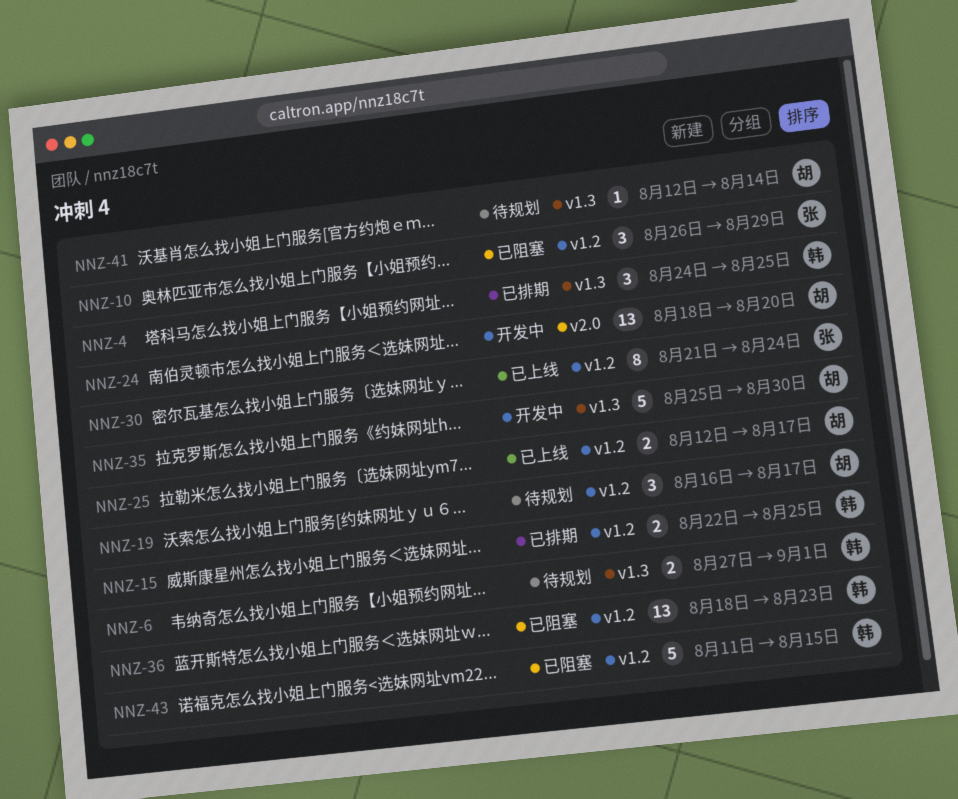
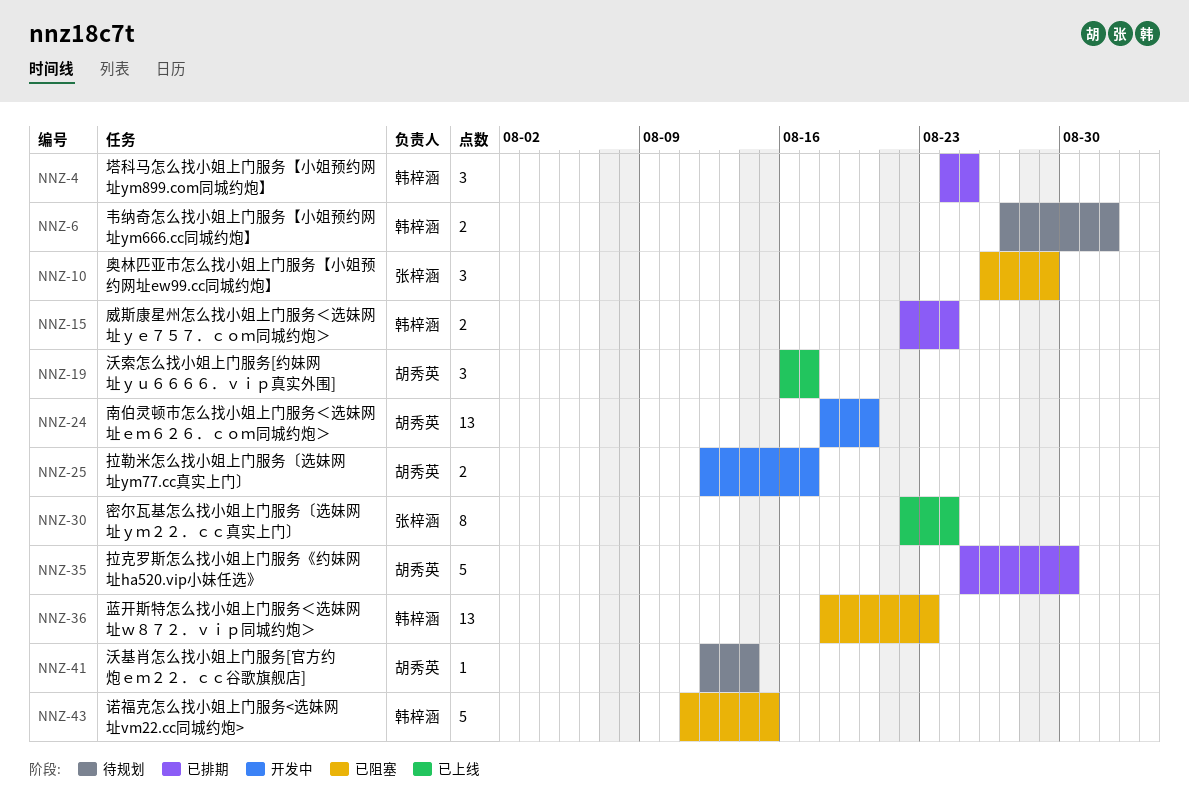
NNZ-15, due: Aug 25 -> Aug 24
NNZ-19, status: 待规划 -> 已上线
NNZ-25, status: 已上线 -> 开发中
NNZ-30, start: Aug 21 -> Aug 22
NNZ-35, status: 开发中 -> 已排期

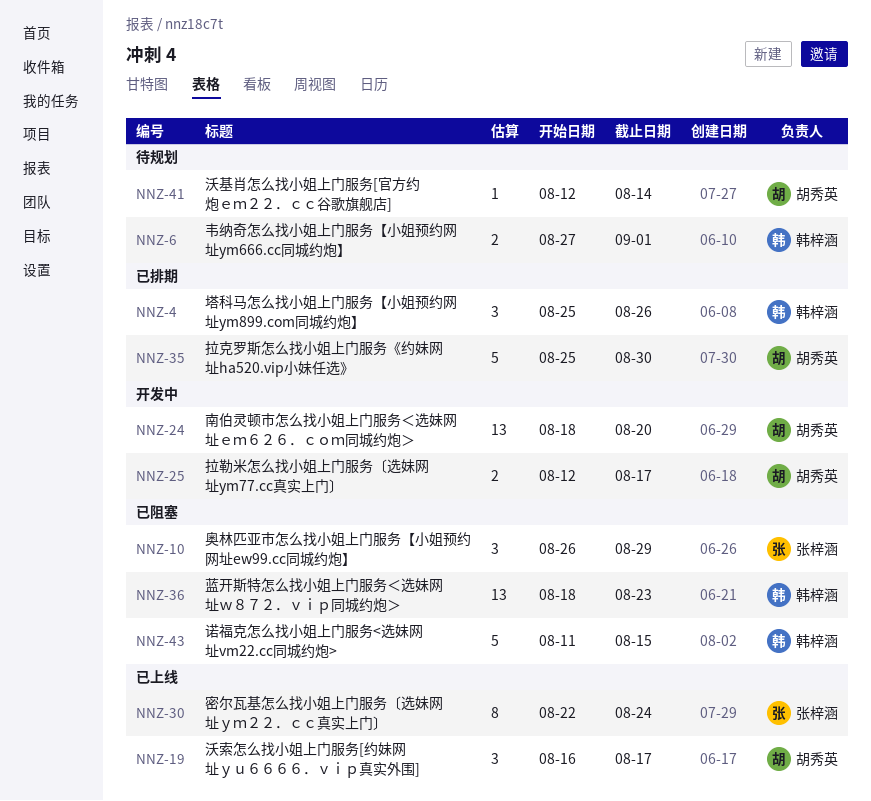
NNZ-4, start: Aug 24 -> Aug 25
NNZ-4, due: Aug 25 -> Aug 26
NNZ-15: present -> none

